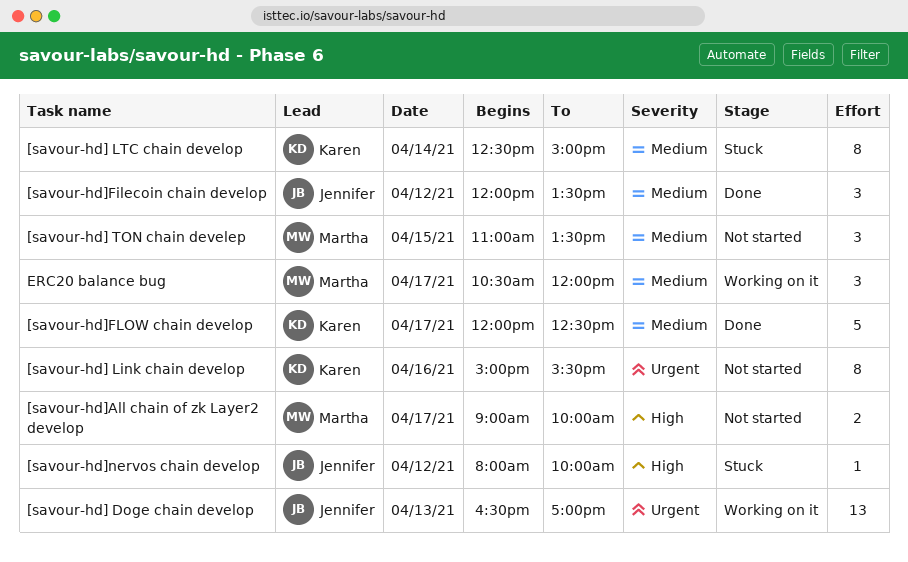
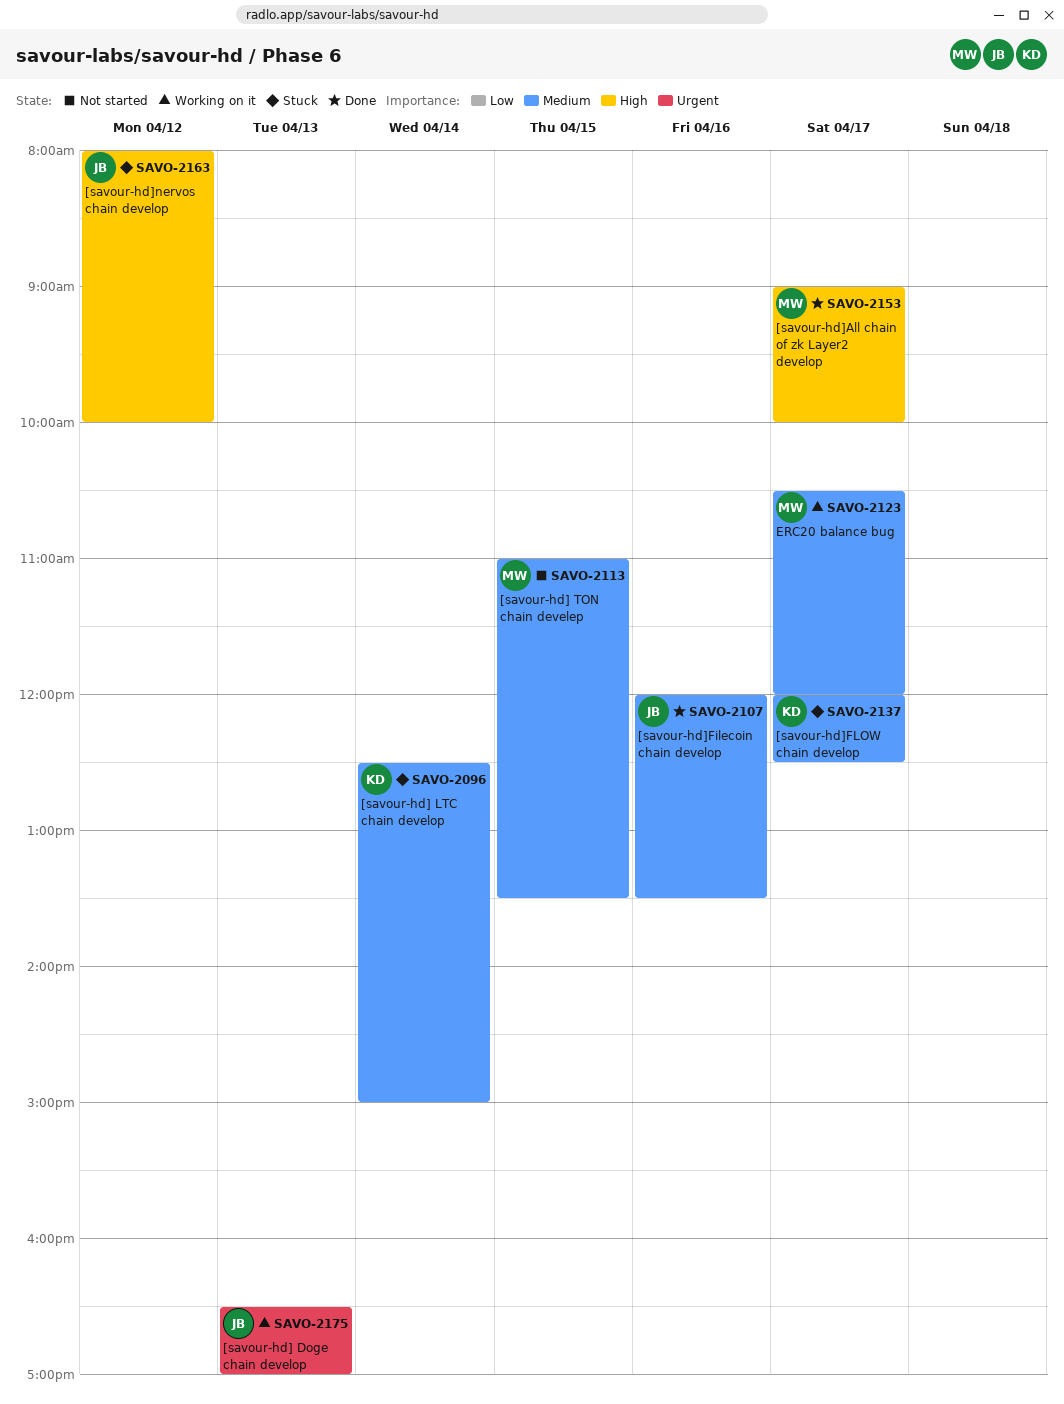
[savour-hd] Link chain develop: present -> none
[savour-hd]All chain of zk Layer2 develop, status: Not started -> Done
[savour-hd]Filecoin chain develop, day: Apr 12 -> Apr 16
[savour-hd]FLOW chain develop, status: Done -> Stuck

